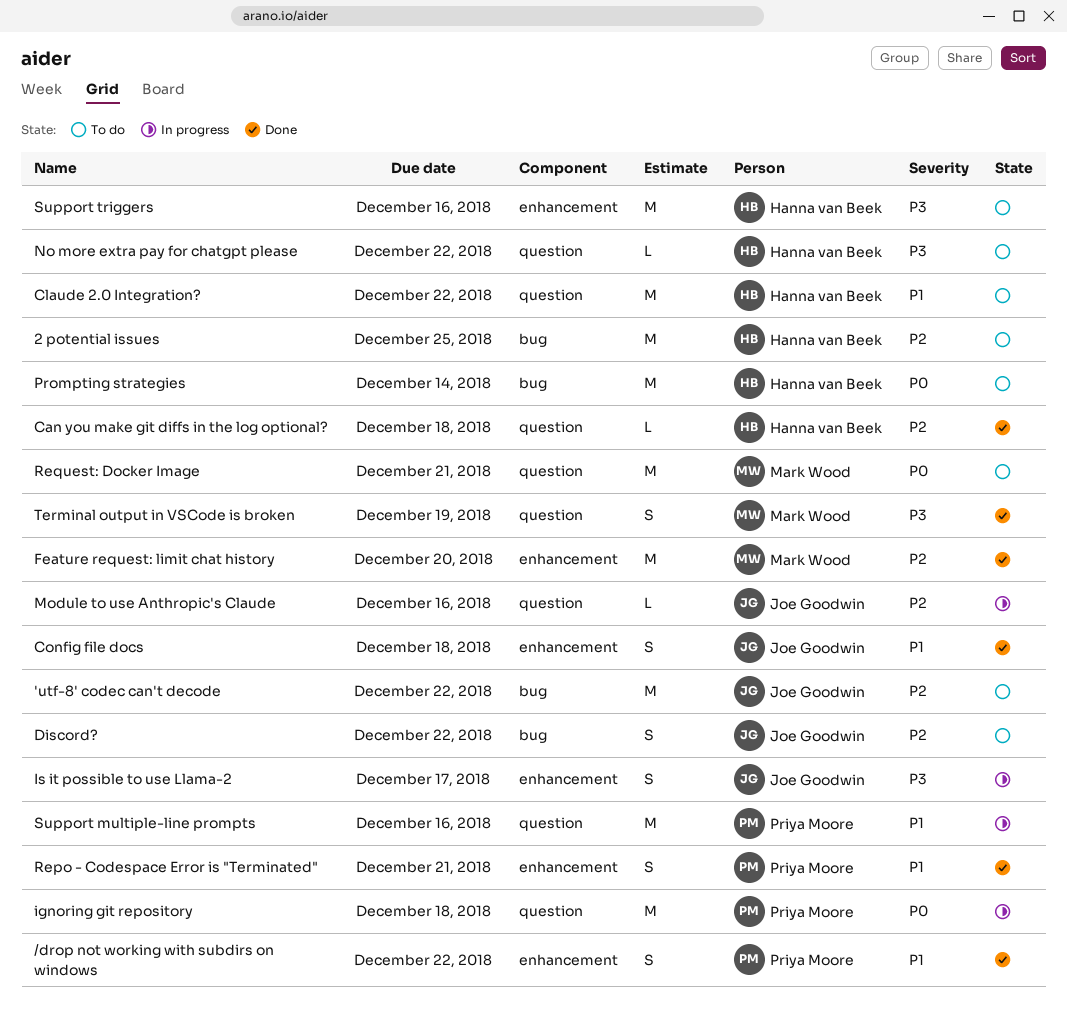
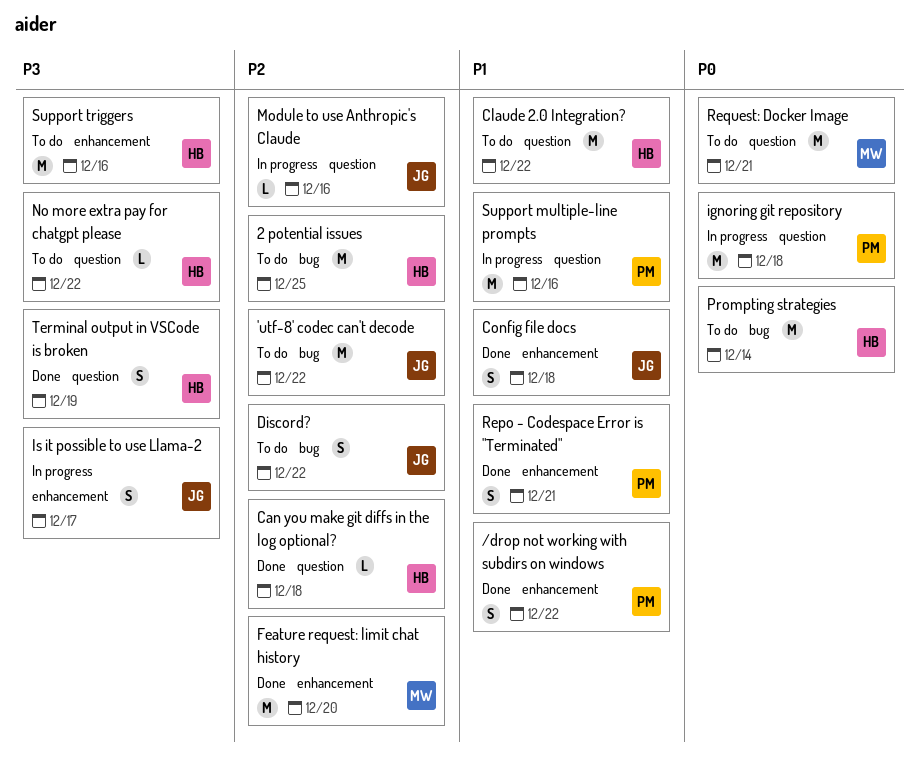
Terminal output in VSCode is broken, owner: Mark Wood -> Hanna van Beek

